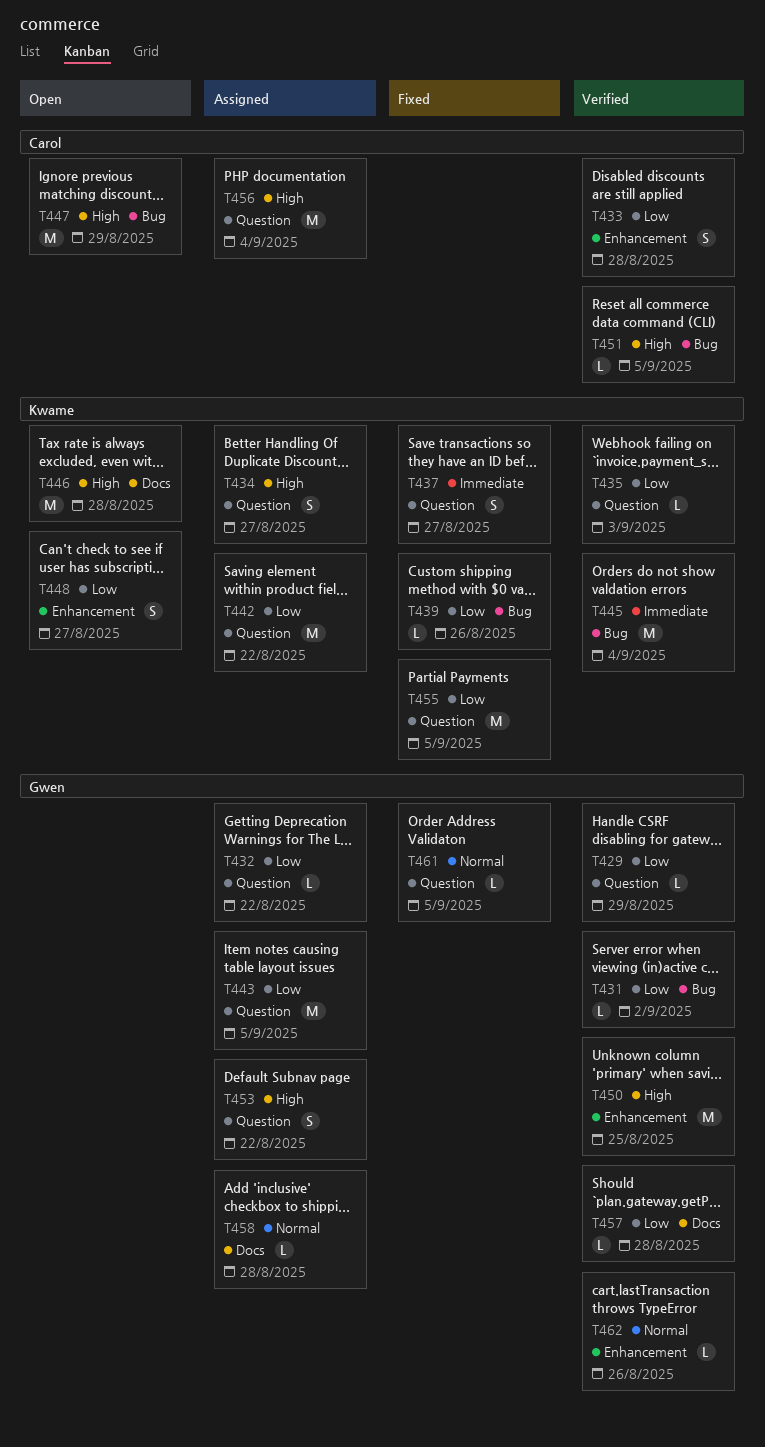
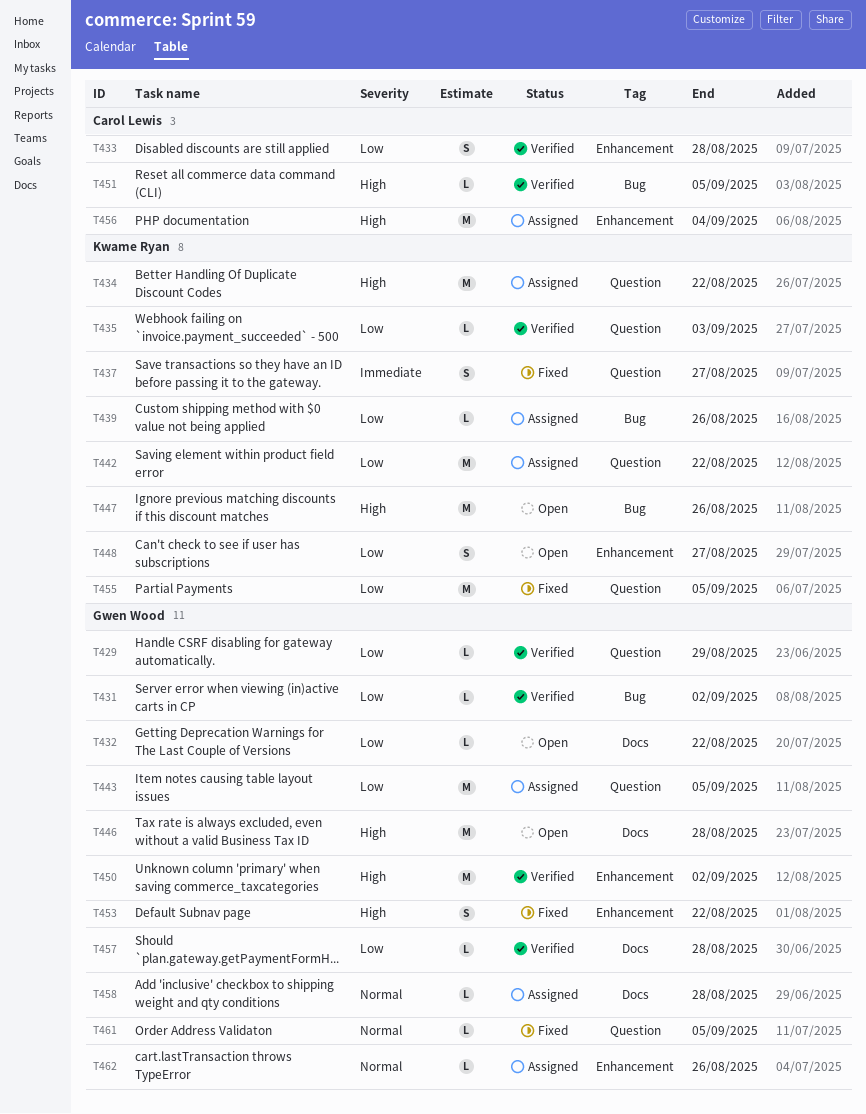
T432, status: Assigned -> Open
T432, label: Question -> Docs
T434, estimate: S -> M
T434, due: Aug 27 -> Aug 22
T439, status: Fixed -> Assigned
T445: present -> none
T446, owner: Kwame Ryan -> Gwen Wood
T447, owner: Carol Lewis -> Kwame Ryan
T447, due: Aug 29 -> Aug 26
T450, due: Aug 25 -> Sep 2
T453, status: Assigned -> Fixed
T453, label: Question -> Enhancement
T456, label: Question -> Enhancement
T462, status: Verified -> Assigned

